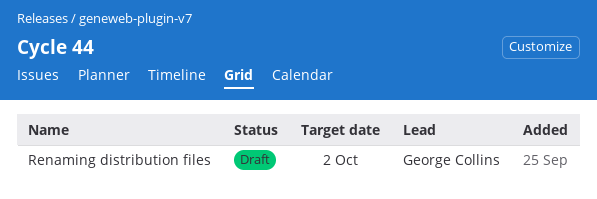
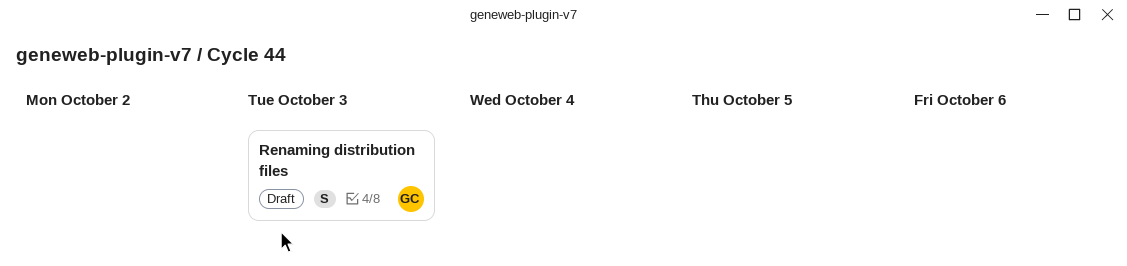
Renaming distribution files, due: Oct 2 -> Oct 3

